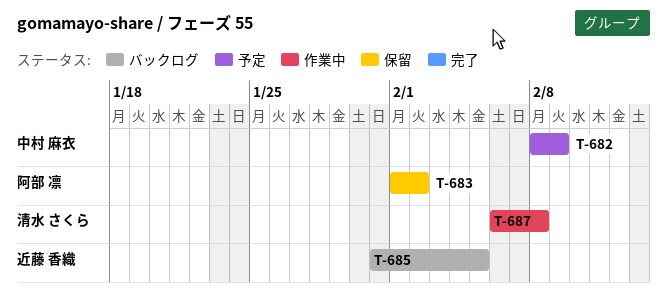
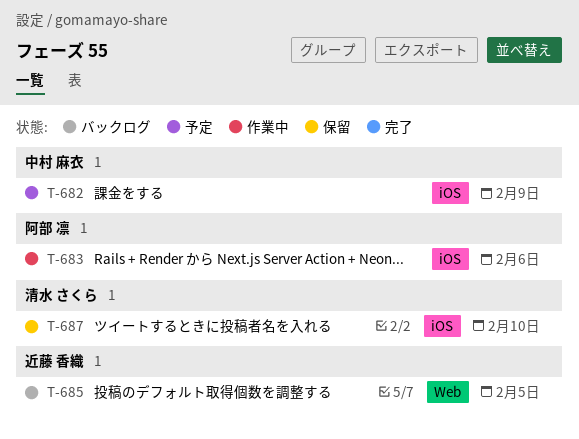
T-683, status: 保留 -> 作業中
T-683, due: Feb 2 -> Feb 6
T-687, status: 作業中 -> 保留
T-687, due: Feb 8 -> Feb 10

